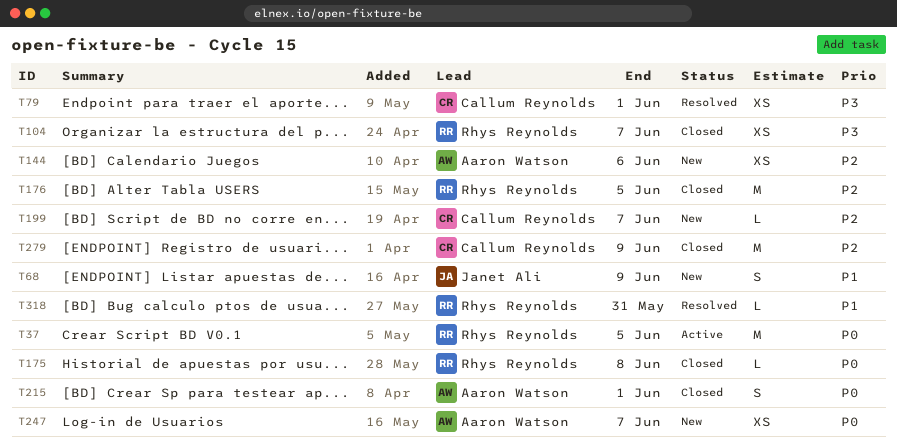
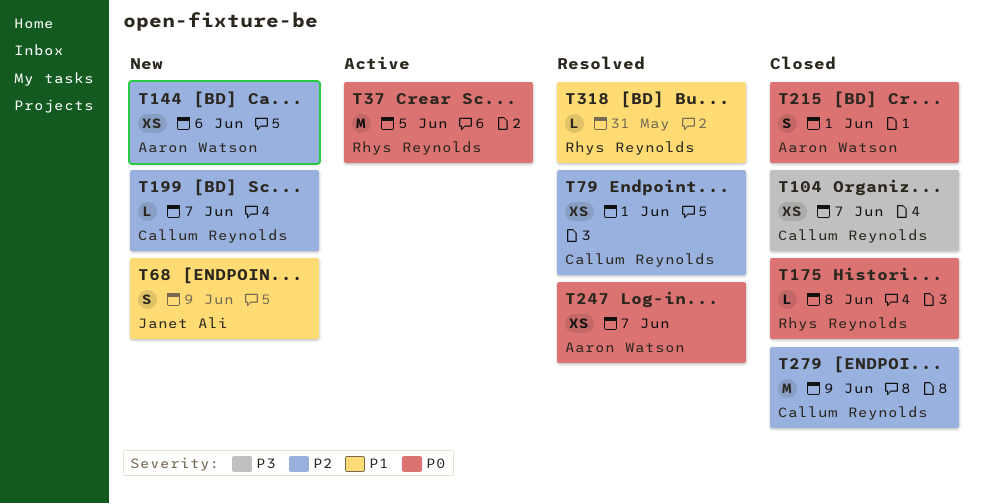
T79, priority: P3 -> P2
T104, owner: Rhys Reynolds -> Callum Reynolds
T176: present -> none
T247, status: New -> Resolved

